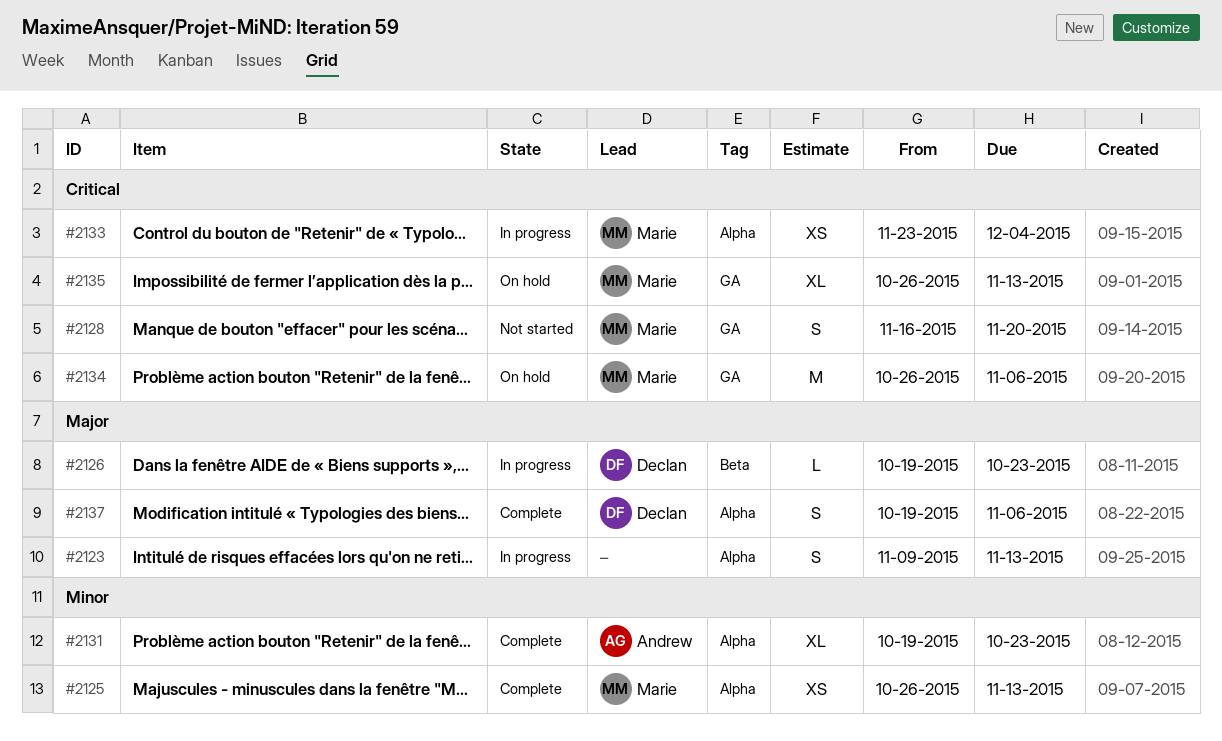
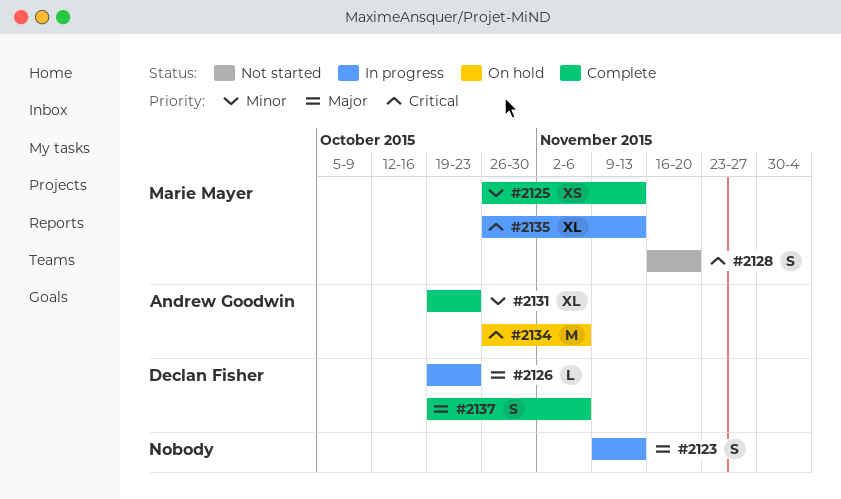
#2133: present -> none
#2134, owner: Marie Mayer -> Andrew Goodwin
#2135, status: On hold -> In progress

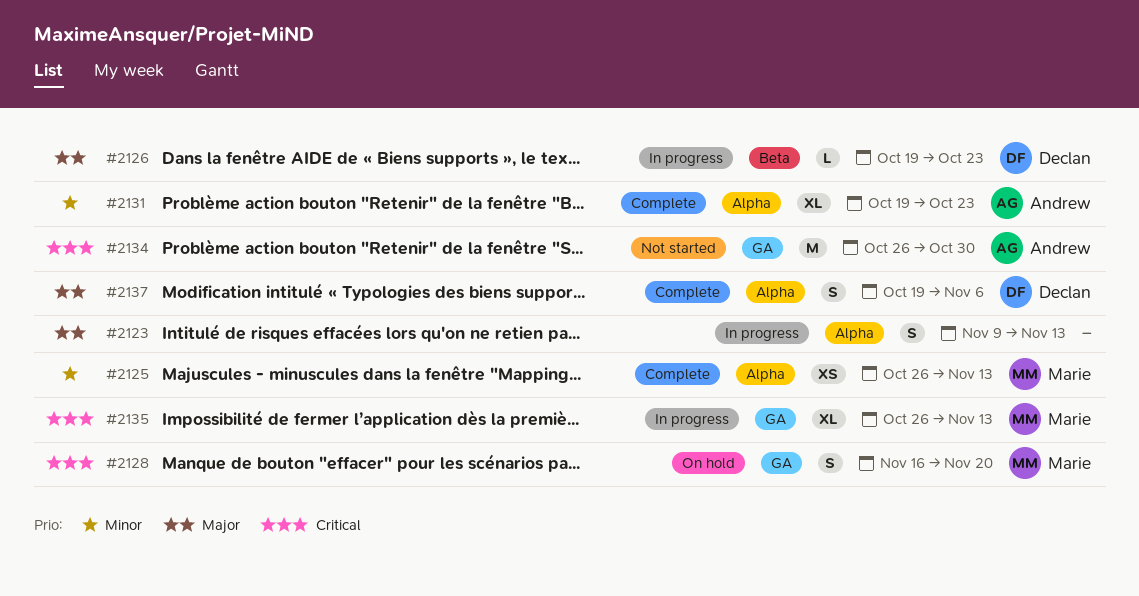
#2128, status: Not started -> On hold
#2134, status: On hold -> Not started
#2134, due: Nov 6 -> Oct 30

